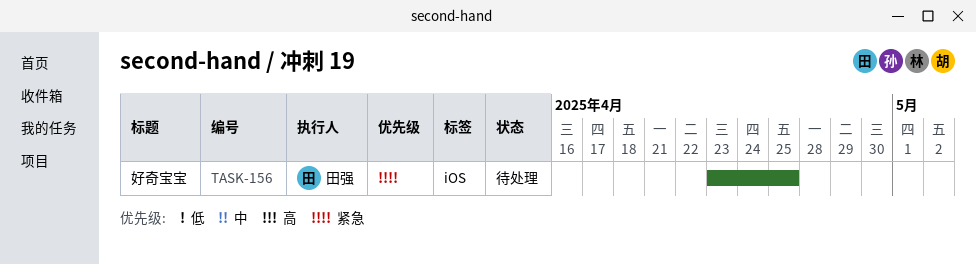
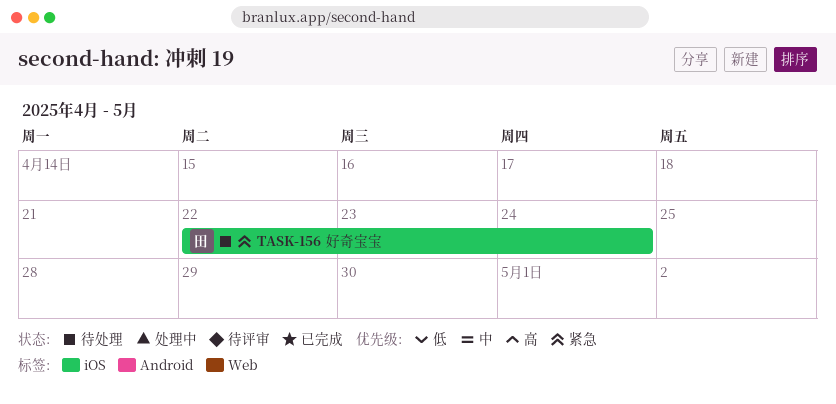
TASK-156, start: Apr 23 -> Apr 22
TASK-156, due: Apr 25 -> Apr 24

